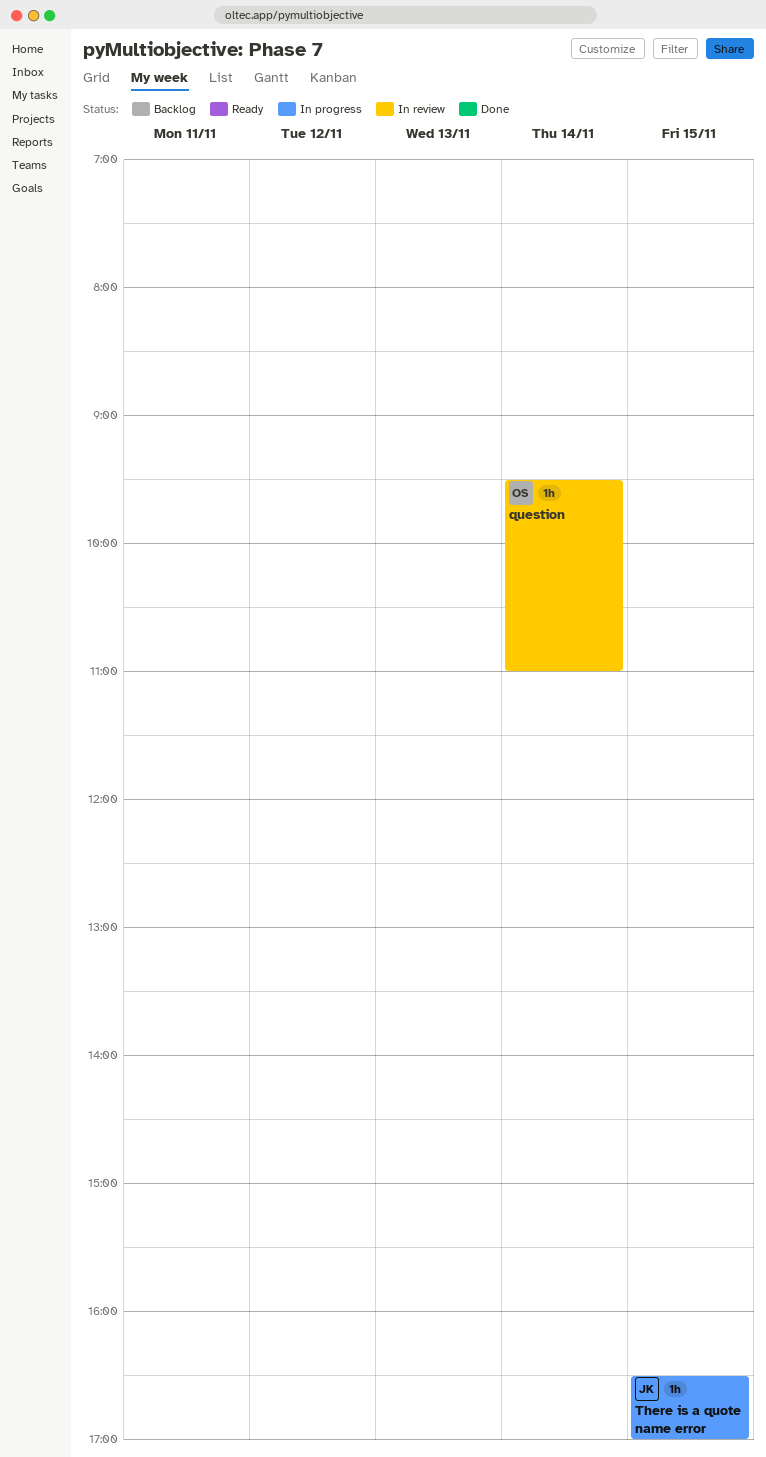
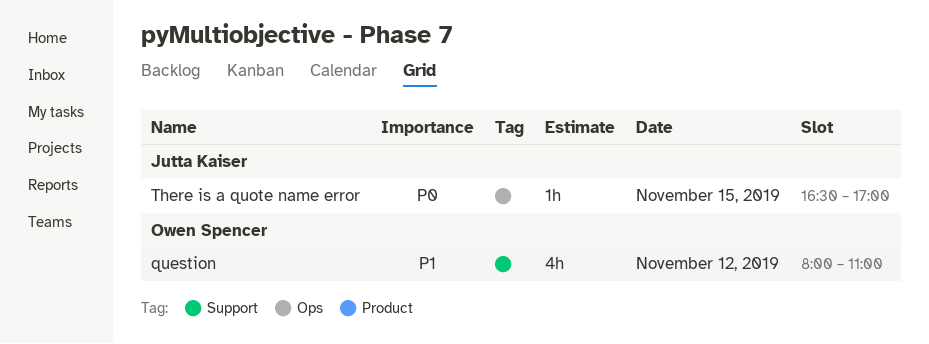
question, estimate: 1h -> 4h
question, day: Nov 14 -> Nov 12
question, begins: 09:30 -> 08:00

